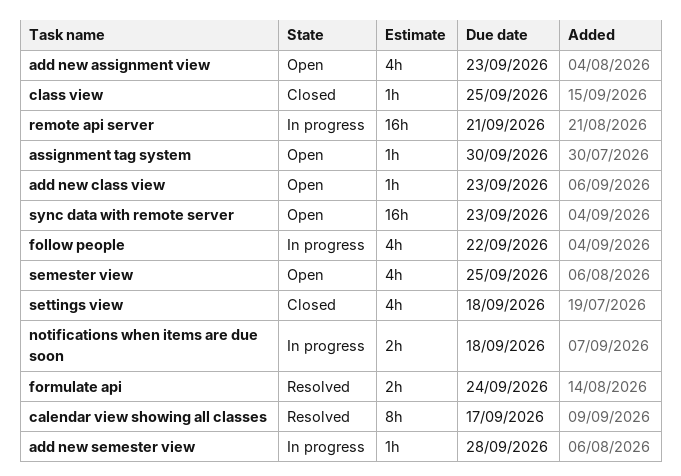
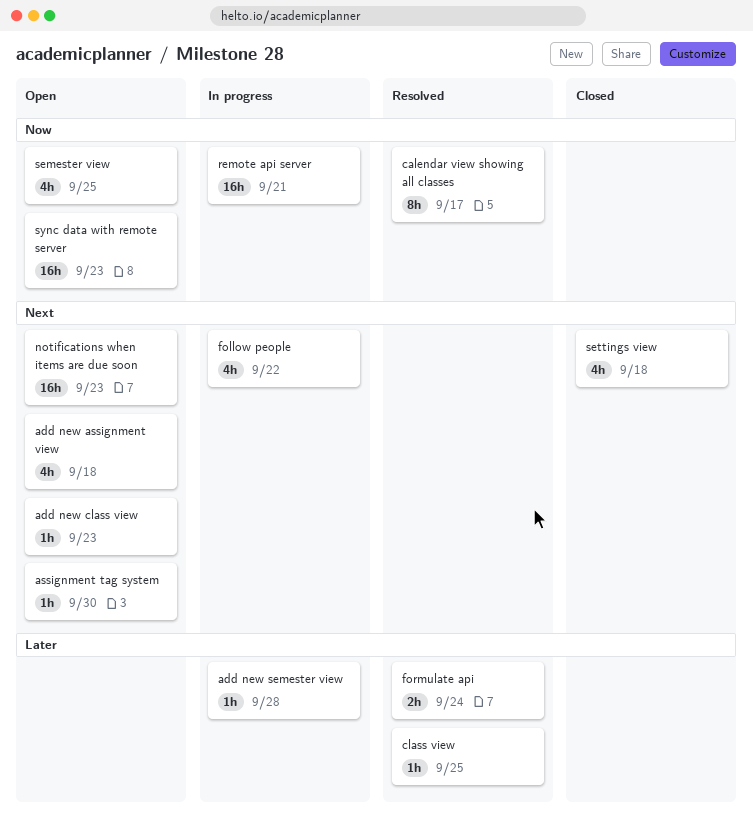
add new assignment view, due: Sep 23 -> Sep 18
class view, status: Closed -> Resolved
notifications when items are due soon, status: In progress -> Open
notifications when items are due soon, estimate: 2h -> 16h
notifications when items are due soon, due: Sep 18 -> Sep 23

